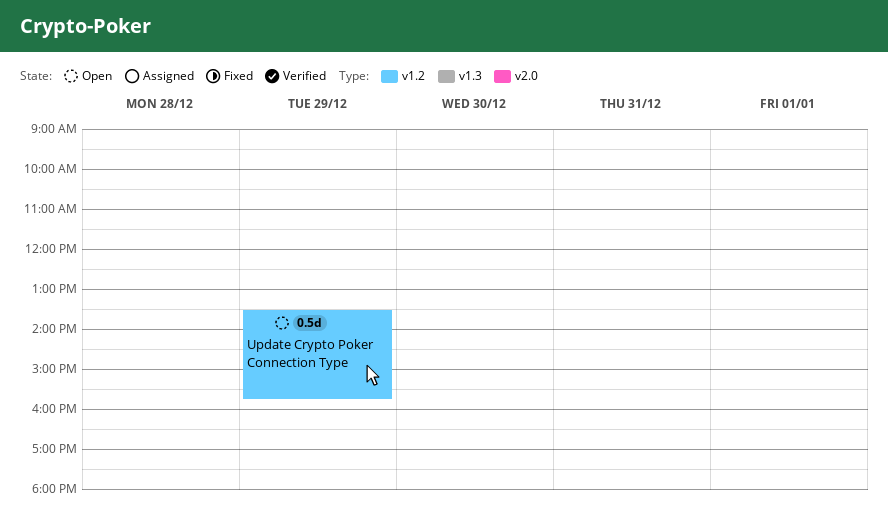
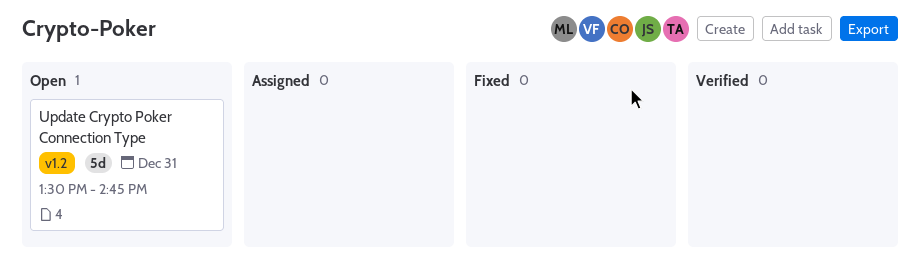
Update Crypto Poker Connection Type, estimate: 0.5d -> 5d
Update Crypto Poker Connection Type, day: Dec 29 -> Dec 31
Update Crypto Poker Connection Type, ends: 15:45 -> 14:45

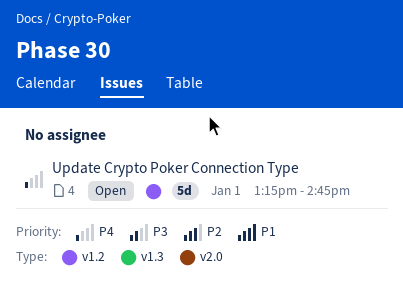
Update Crypto Poker Connection Type, day: Dec 31 -> Jan 1
Update Crypto Poker Connection Type, begins: 13:30 -> 13:15

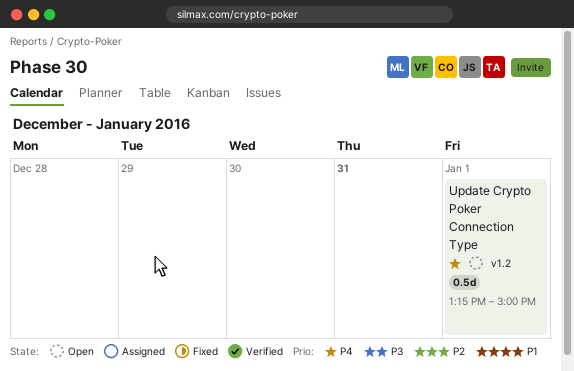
Update Crypto Poker Connection Type, estimate: 5d -> 0.5d
Update Crypto Poker Connection Type, ends: 14:45 -> 15:00

